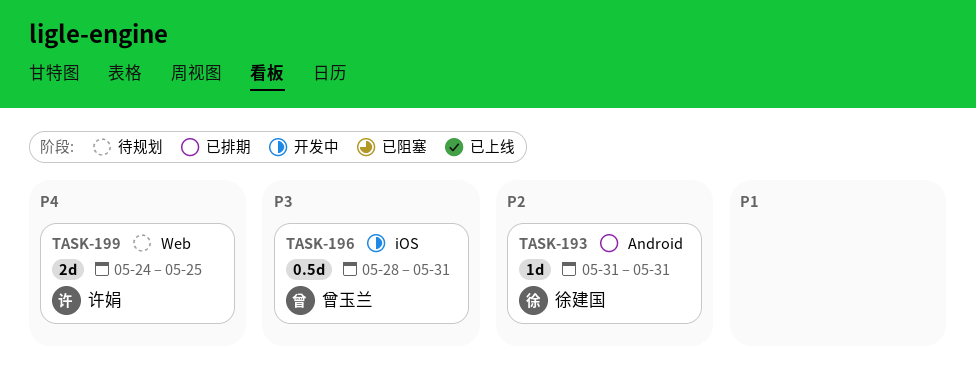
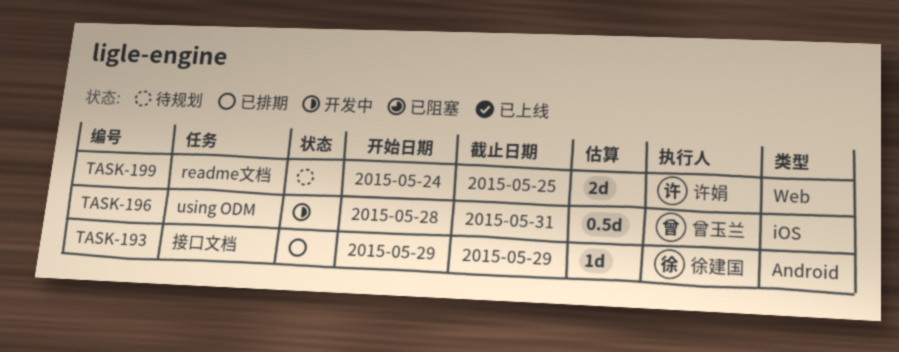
TASK-193, start: May 31 -> May 29
TASK-193, due: May 31 -> May 29

